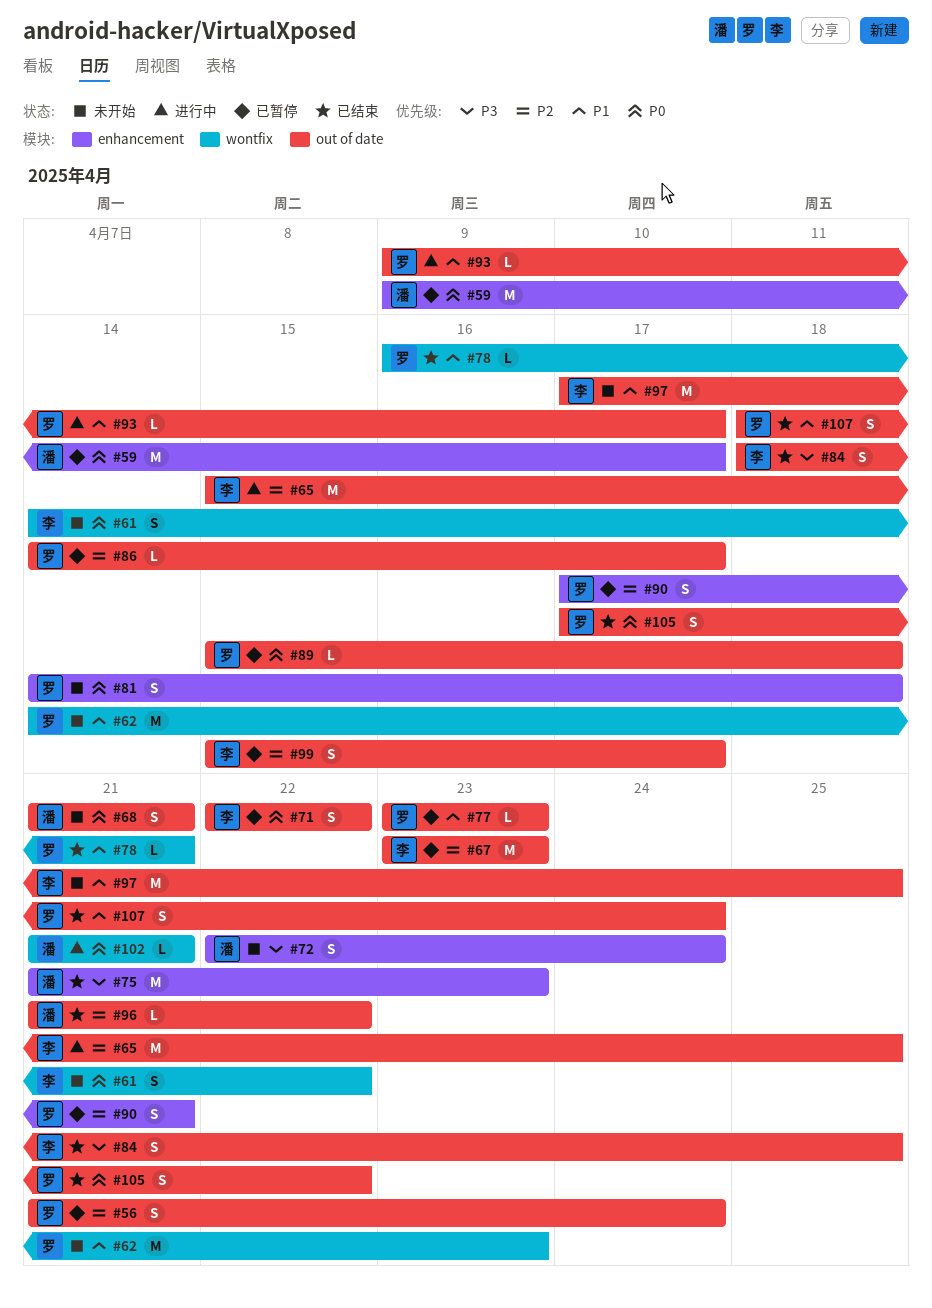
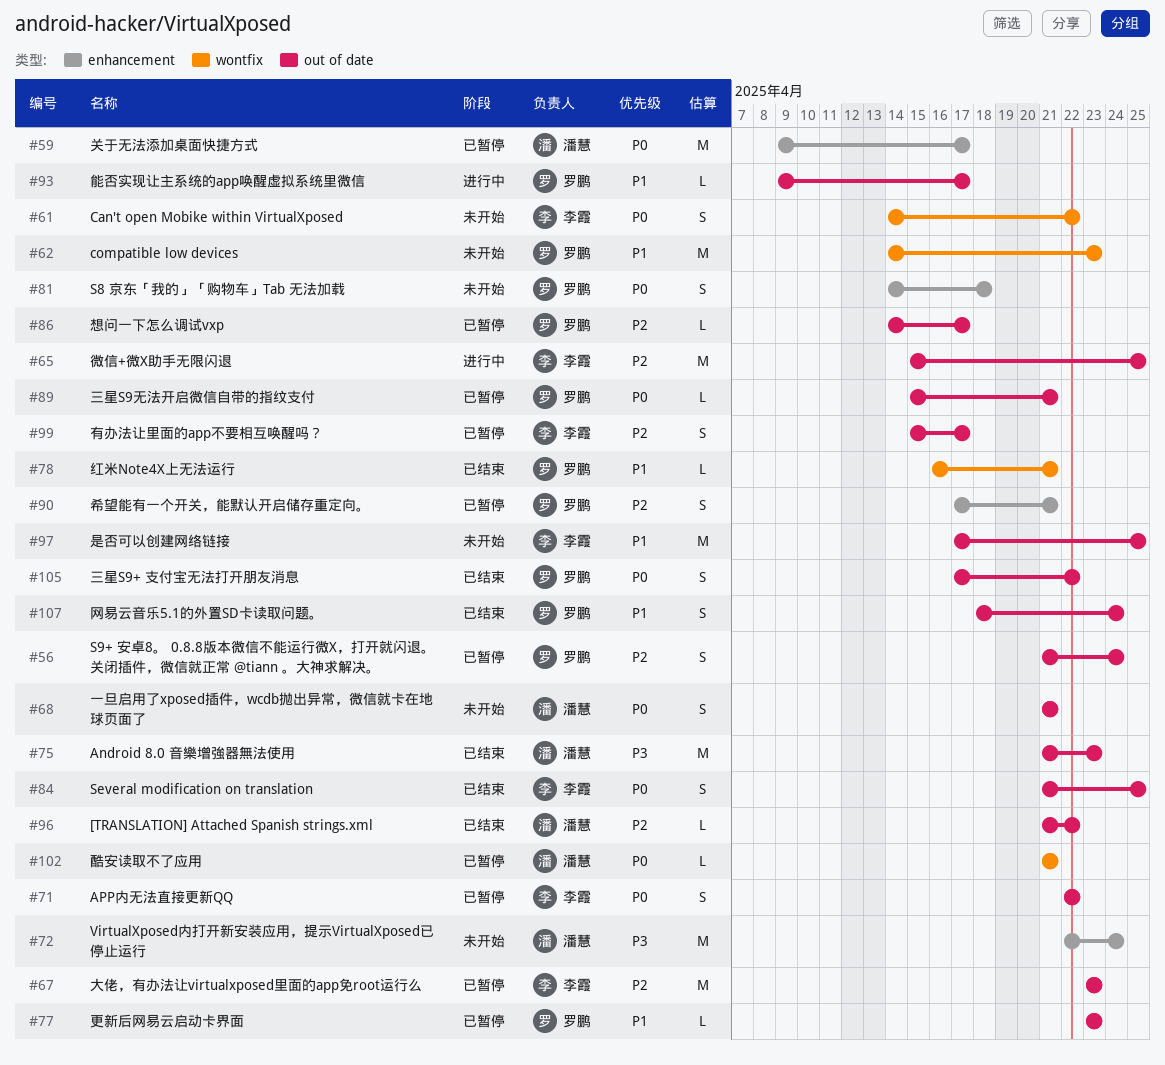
#72, estimate: S -> M
#75, label: enhancement -> out of date
#84, priority: P3 -> P0
#84, start: Apr 18 -> Apr 21
#89, due: Apr 18 -> Apr 21
#102, status: 进行中 -> 已暂停

